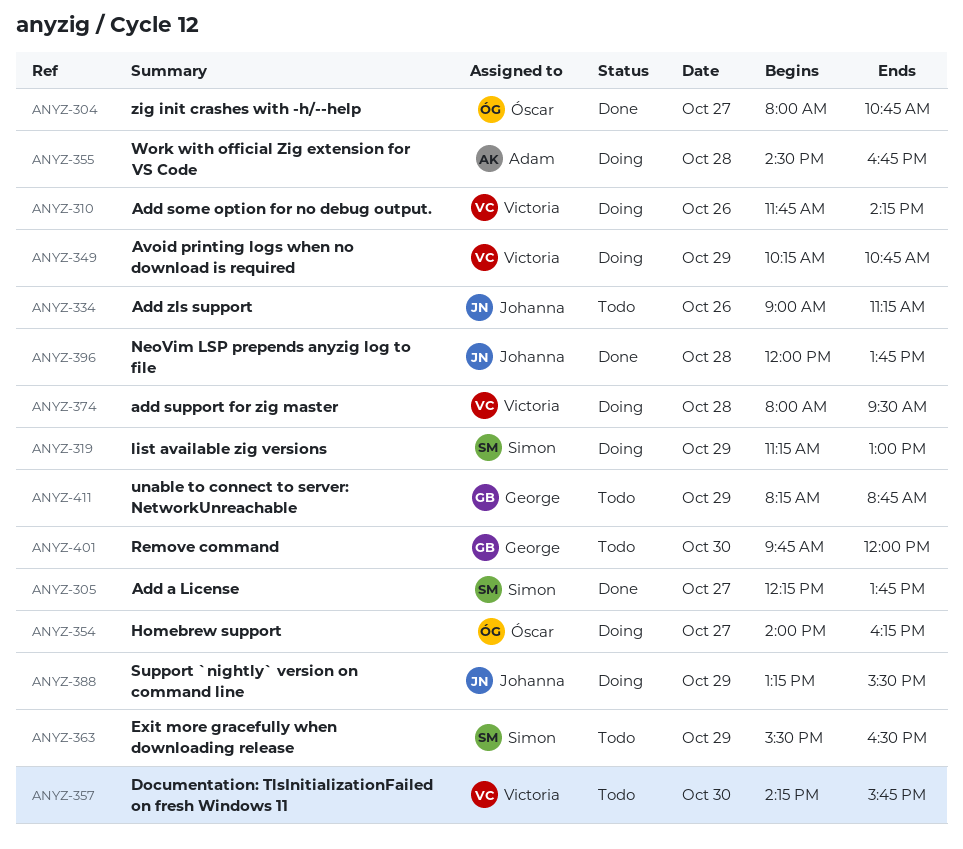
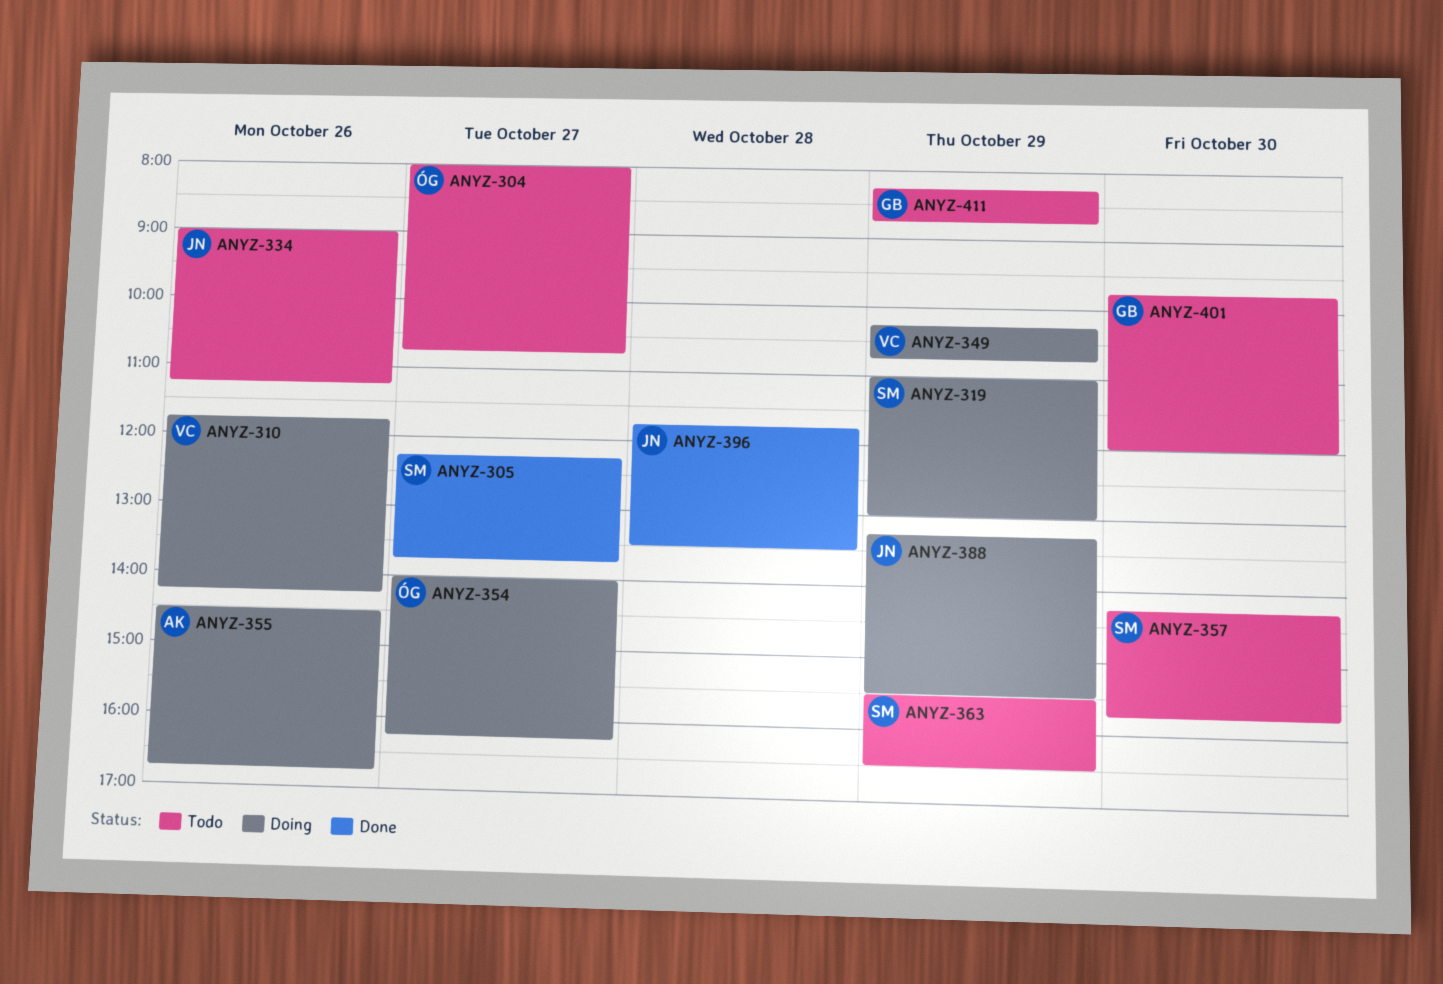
ANYZ-304, status: Done -> Todo
ANYZ-319, begins: 11:15 -> 11:00
ANYZ-355, day: Oct 28 -> Oct 26
ANYZ-357, owner: Victoria -> Simon
ANYZ-374: present -> none
ANYZ-396, begins: 12:00 -> 11:45
ANYZ-396, ends: 13:45 -> 13:30

